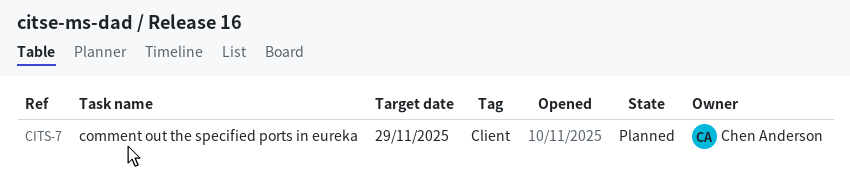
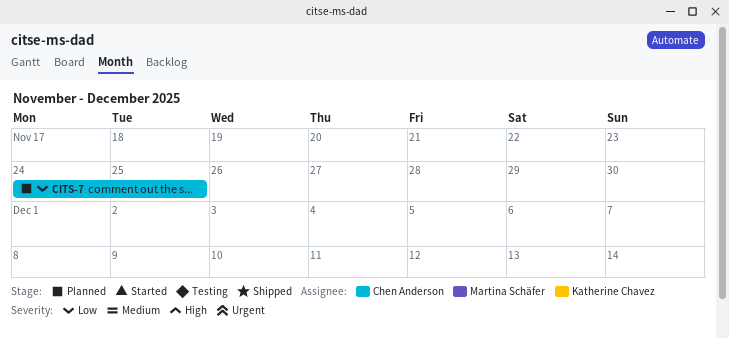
CITS-7, due: Nov 29 -> Nov 25

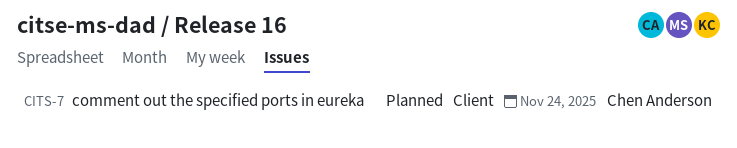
CITS-7, due: Nov 25 -> Nov 24

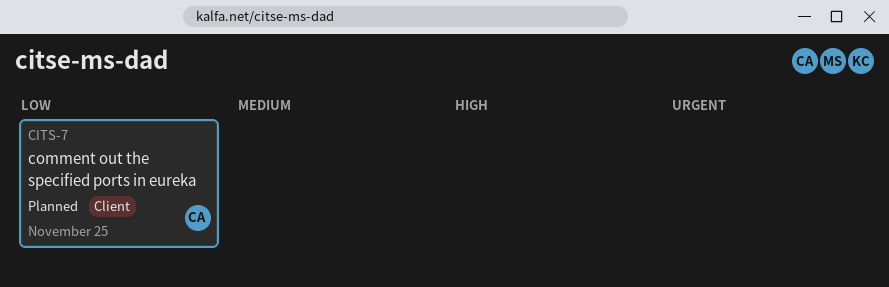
CITS-7, due: Nov 24 -> Nov 25

